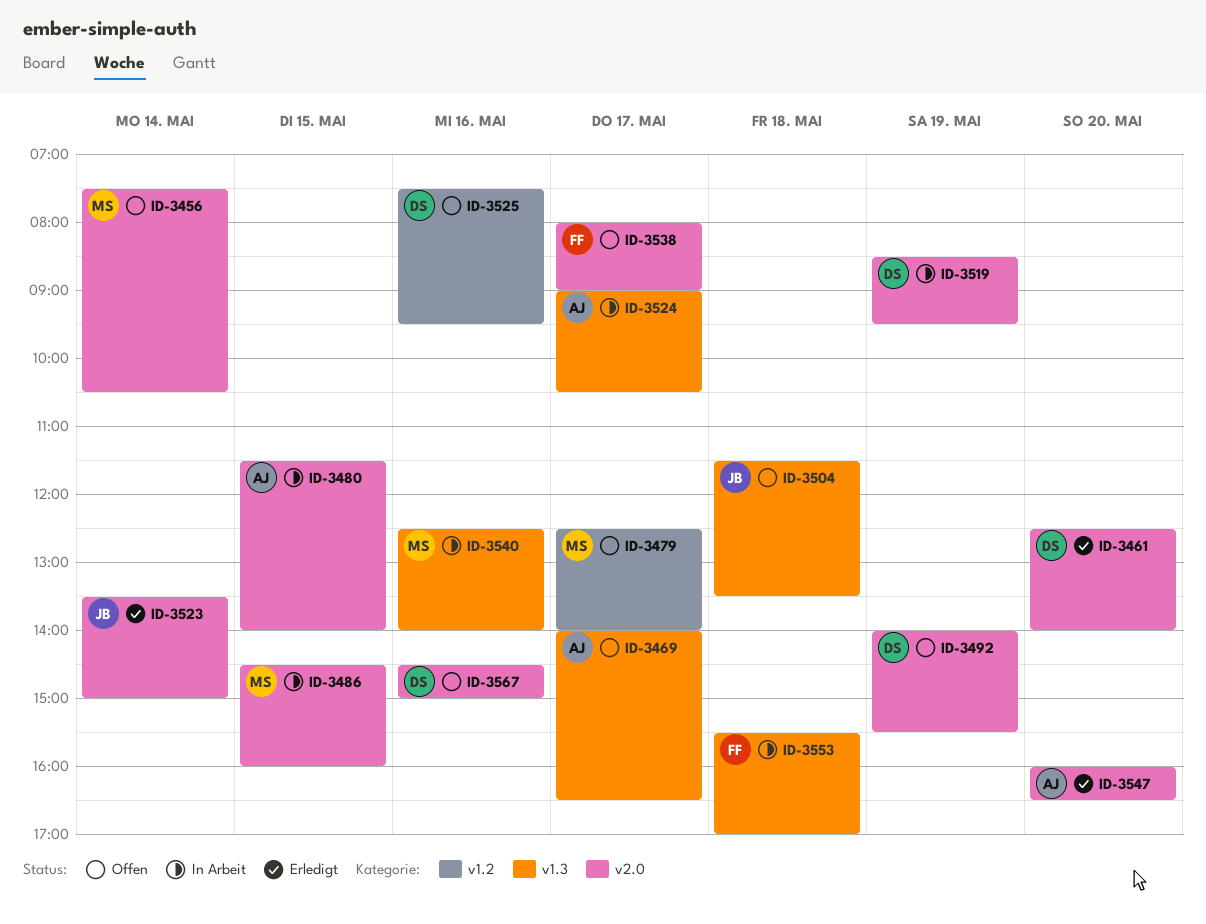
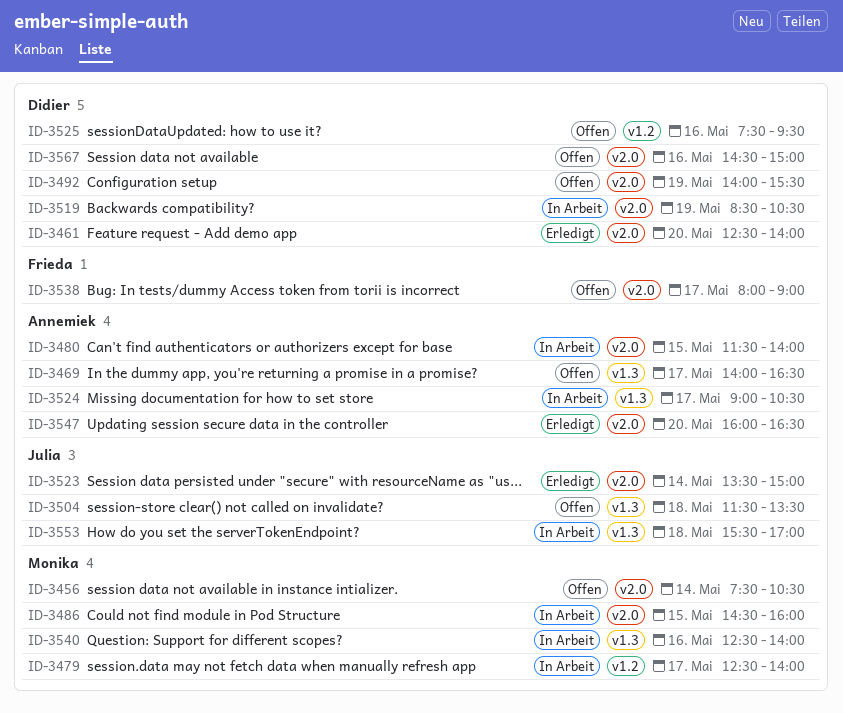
ID-3479, status: Offen -> In Arbeit
ID-3519, ends: 09:30 -> 10:30
ID-3553, owner: Frieda -> Julia

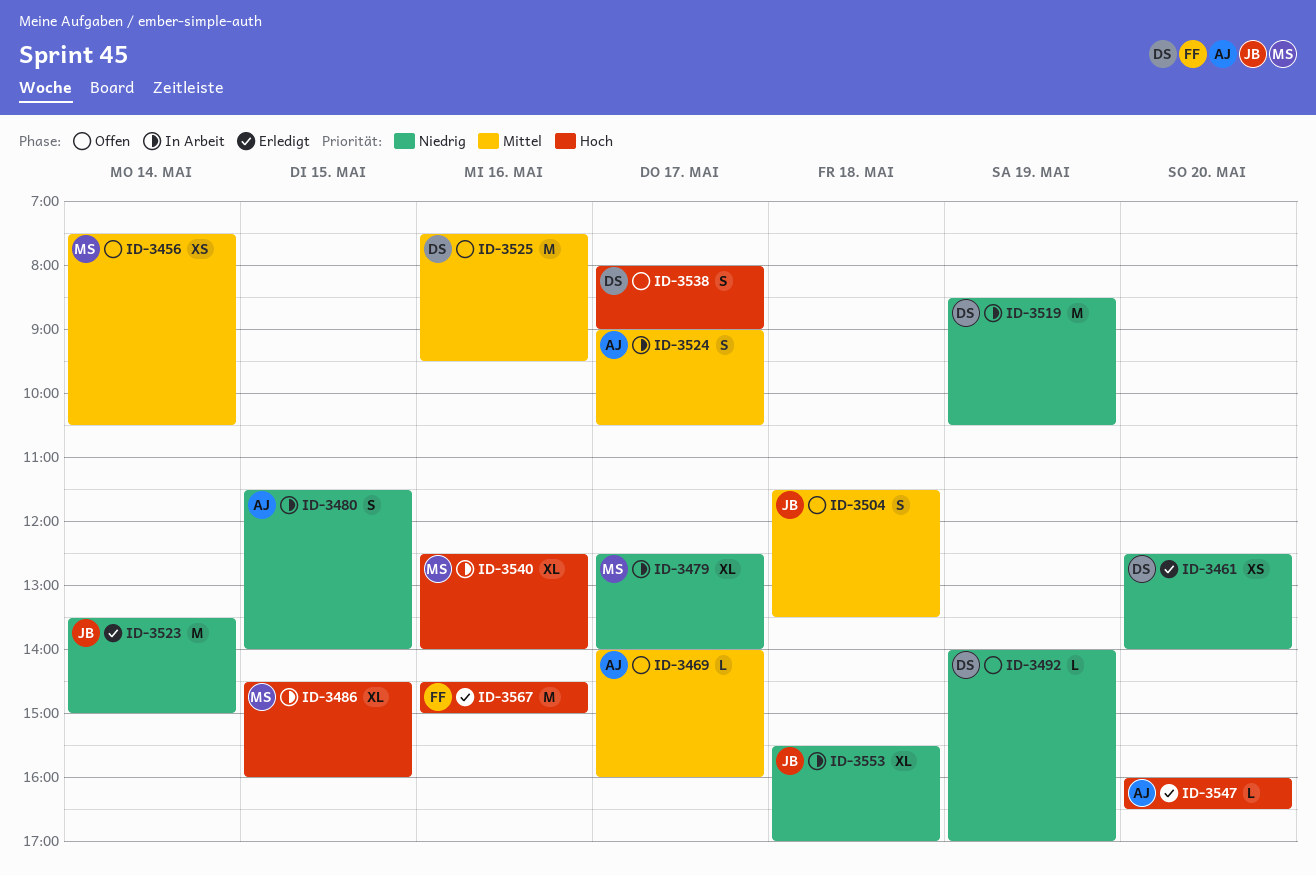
ID-3469, ends: 16:30 -> 16:00
ID-3492, ends: 15:30 -> 17:00
ID-3538, owner: Frieda -> Didier
ID-3567, status: Offen -> Erledigt
ID-3567, owner: Didier -> Frieda

